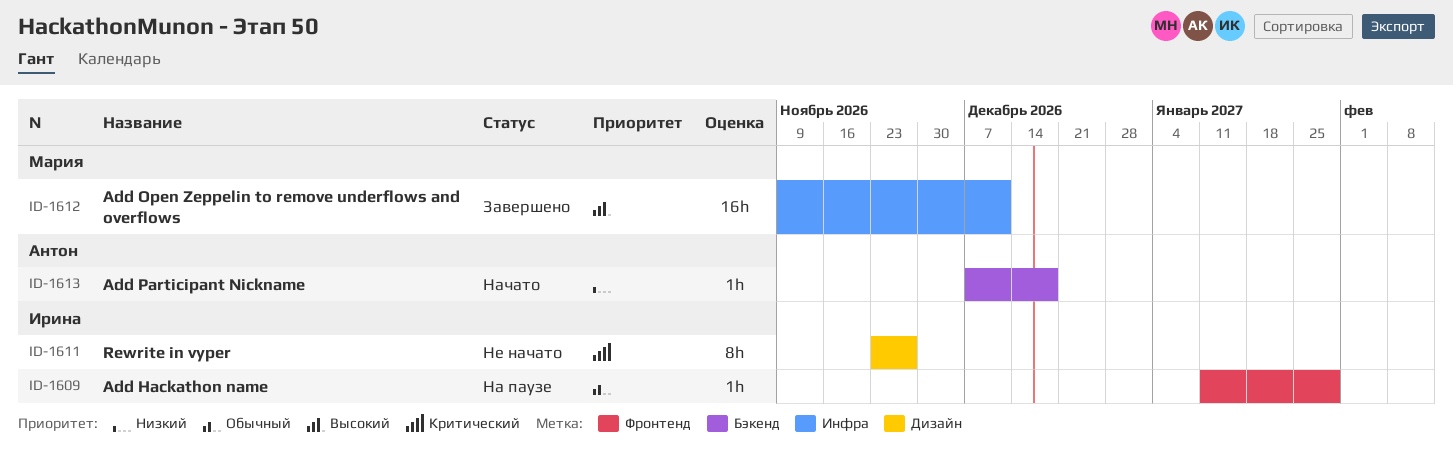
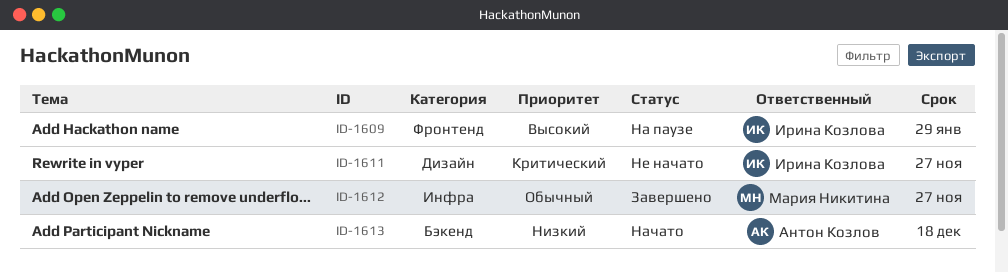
ID-1609, priority: Обычный -> Высокий
ID-1612, priority: Высокий -> Обычный
ID-1612, due: Dec 11 -> Nov 27

